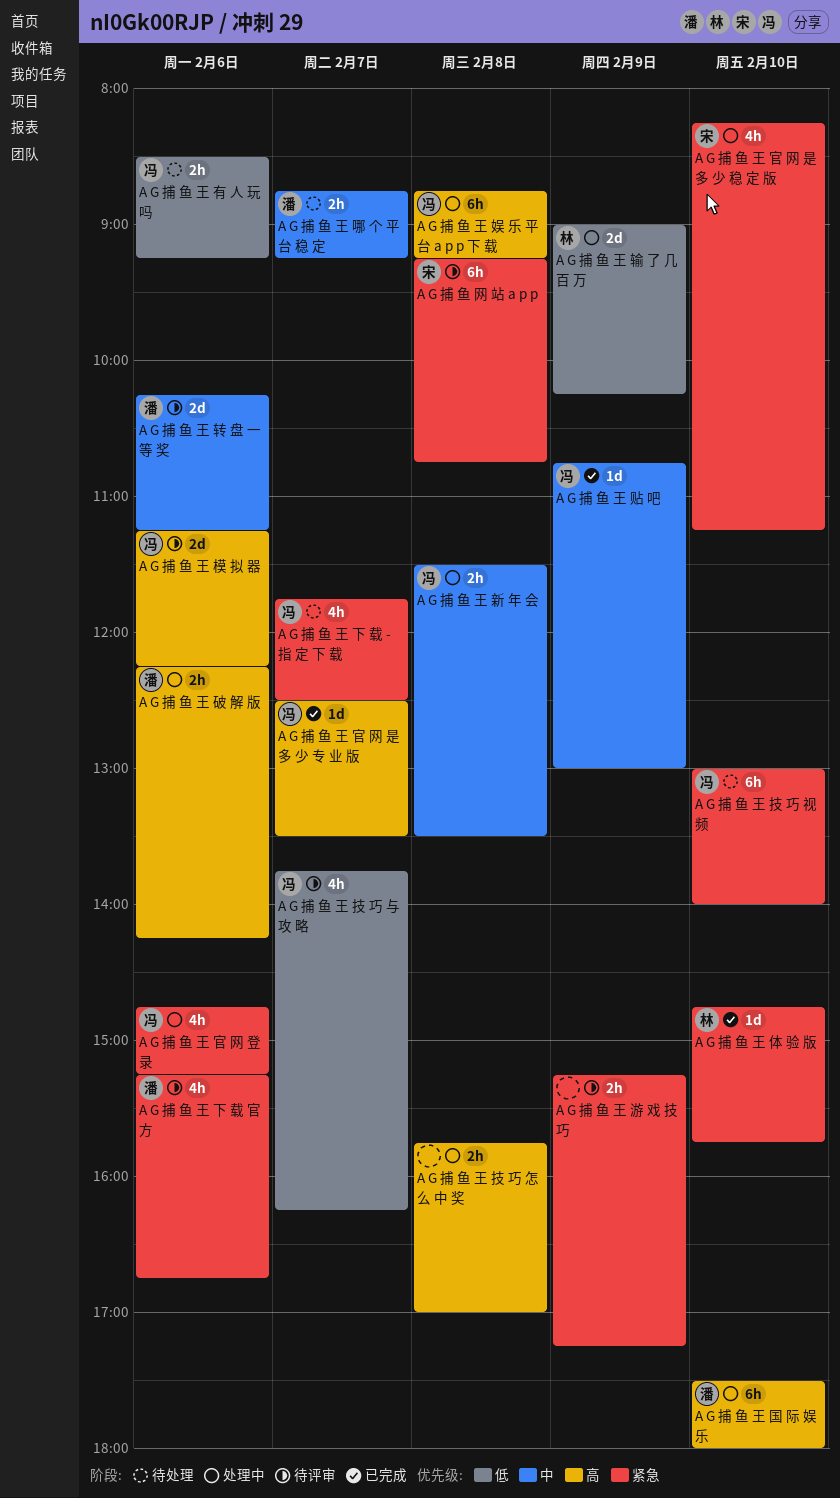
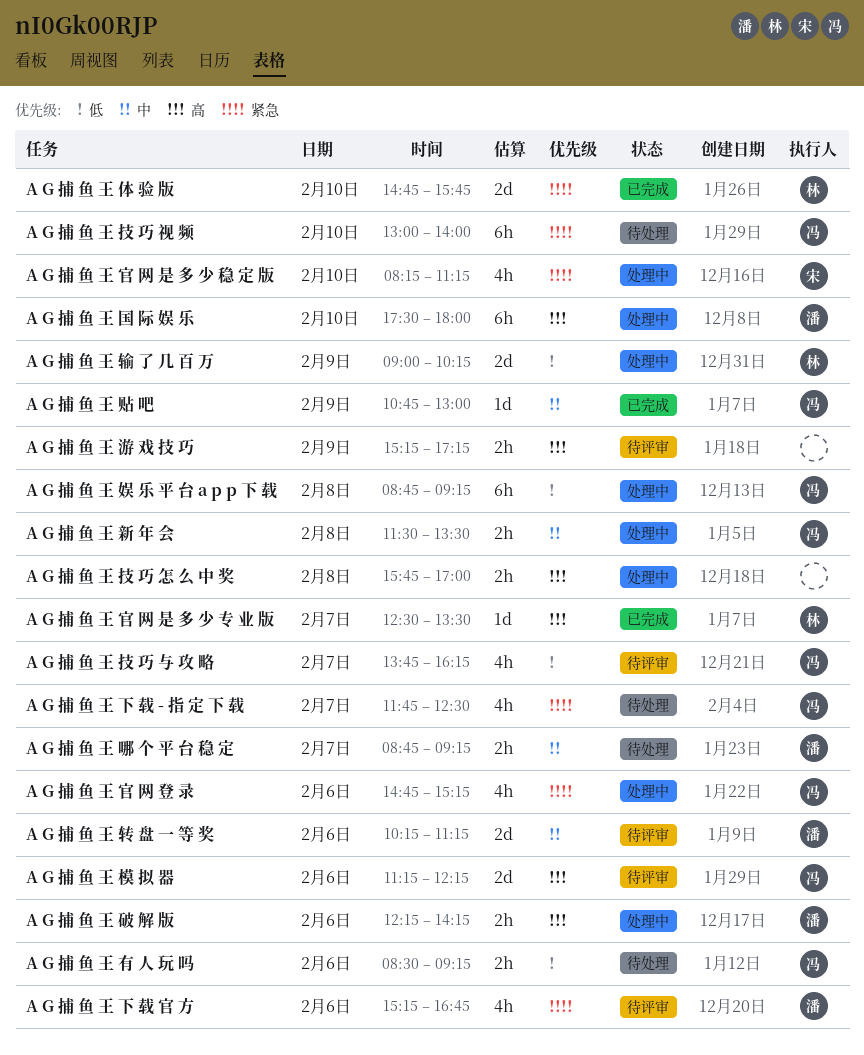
A G 捕 鱼 王 体 验 版, estimate: 1d -> 2d
A G 捕 鱼 王 娱 乐 平 台 a p p 下 载, priority: 高 -> 低
A G 捕 鱼 王 官 网 是 多 少 专 业 版, owner: 冯 -> 林
A G 捕 鱼 王 游 戏 技 巧, priority: 紧急 -> 高
A G 捕 鱼 网 站 a p p: present -> none

